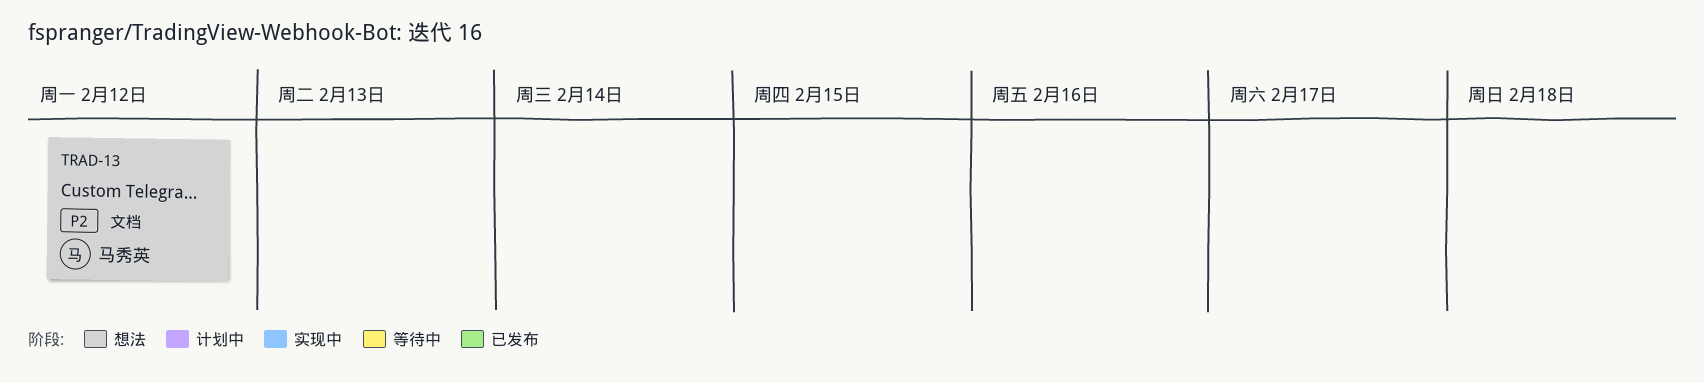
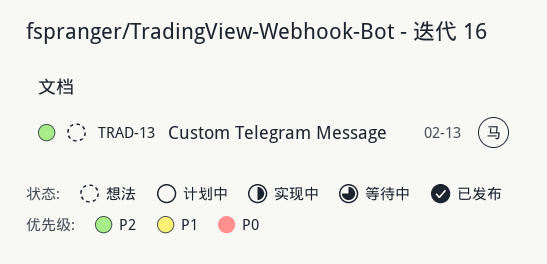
TRAD-13, due: Feb 12 -> Feb 13

